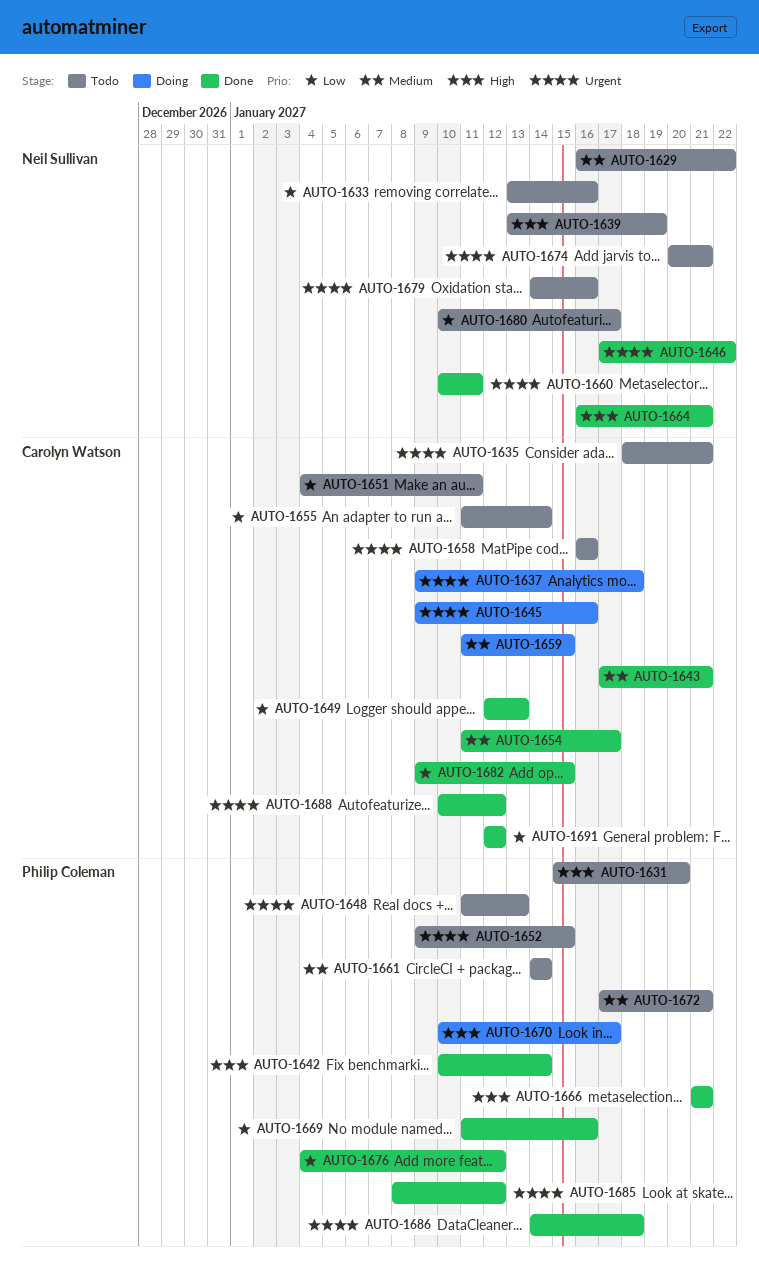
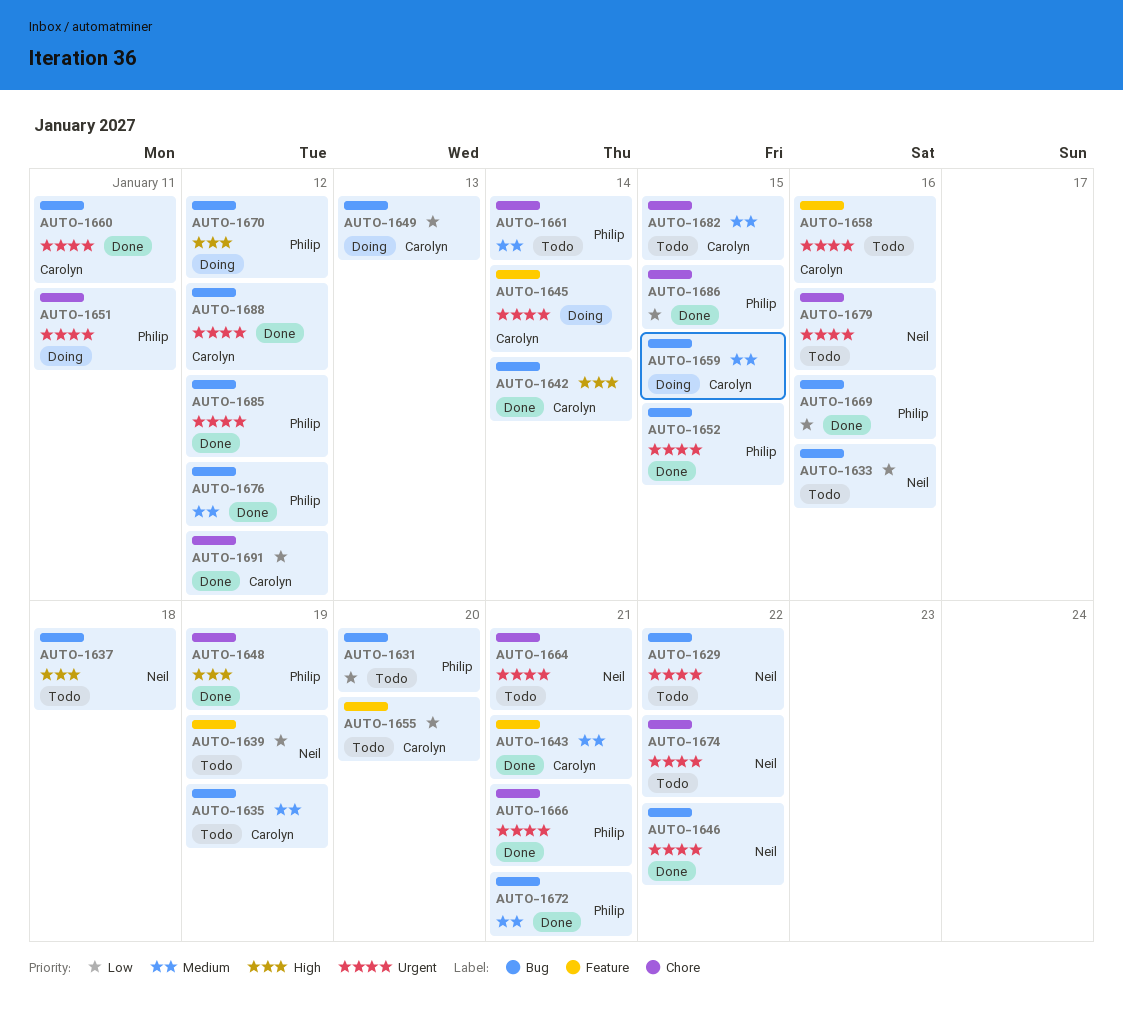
AUTO-1629, priority: Medium -> Urgent
AUTO-1631, priority: High -> Low
AUTO-1635, priority: Urgent -> Medium
AUTO-1635, due: Jan 21 -> Jan 19
AUTO-1637, status: Doing -> Todo
AUTO-1637, owner: Carolyn Watson -> Neil Sullivan
AUTO-1637, priority: Urgent -> High
AUTO-1639, priority: High -> Low
AUTO-1642, owner: Philip Coleman -> Carolyn Watson
AUTO-1645, due: Jan 16 -> Jan 14
AUTO-1648, status: Todo -> Done
AUTO-1648, priority: Urgent -> High
AUTO-1648, due: Jan 13 -> Jan 19
AUTO-1649, status: Done -> Doing
AUTO-1651, status: Todo -> Doing
AUTO-1651, owner: Carolyn Watson -> Philip Coleman
AUTO-1651, priority: Low -> Urgent
AUTO-1652, status: Todo -> Done
AUTO-1654: present -> none
AUTO-1655, due: Jan 14 -> Jan 20
AUTO-1660, owner: Neil Sullivan -> Carolyn Watson
AUTO-1664, status: Done -> Todo
AUTO-1664, priority: High -> Urgent
AUTO-1666, priority: High -> Urgent
AUTO-1670, due: Jan 17 -> Jan 12
AUTO-1672, status: Todo -> Done
AUTO-1674, due: Jan 21 -> Jan 22
AUTO-1676, priority: Low -> Medium
AUTO-1680: present -> none
AUTO-1682, status: Done -> Todo
AUTO-1682, priority: Low -> Medium
AUTO-1686, priority: Urgent -> Low
AUTO-1686, due: Jan 18 -> Jan 15

